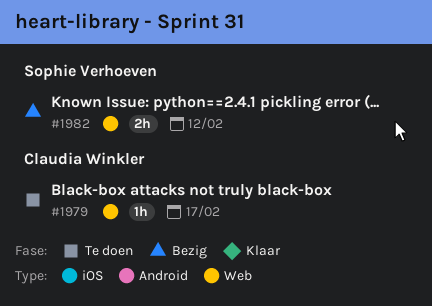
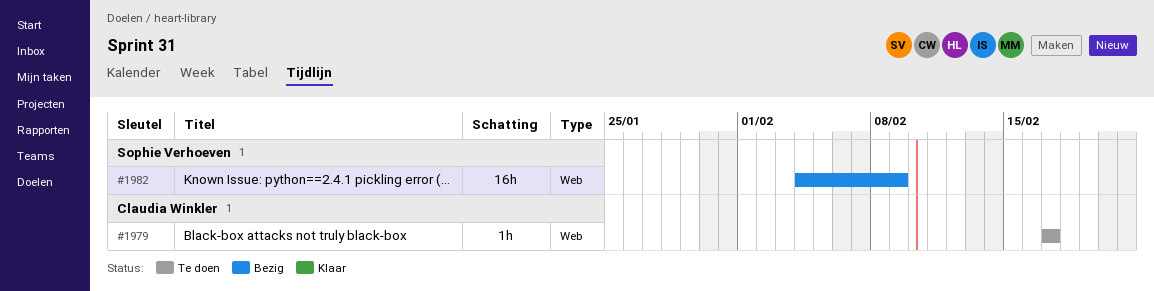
#1982, estimate: 2h -> 16h
#1982, due: Feb 12 -> Feb 9

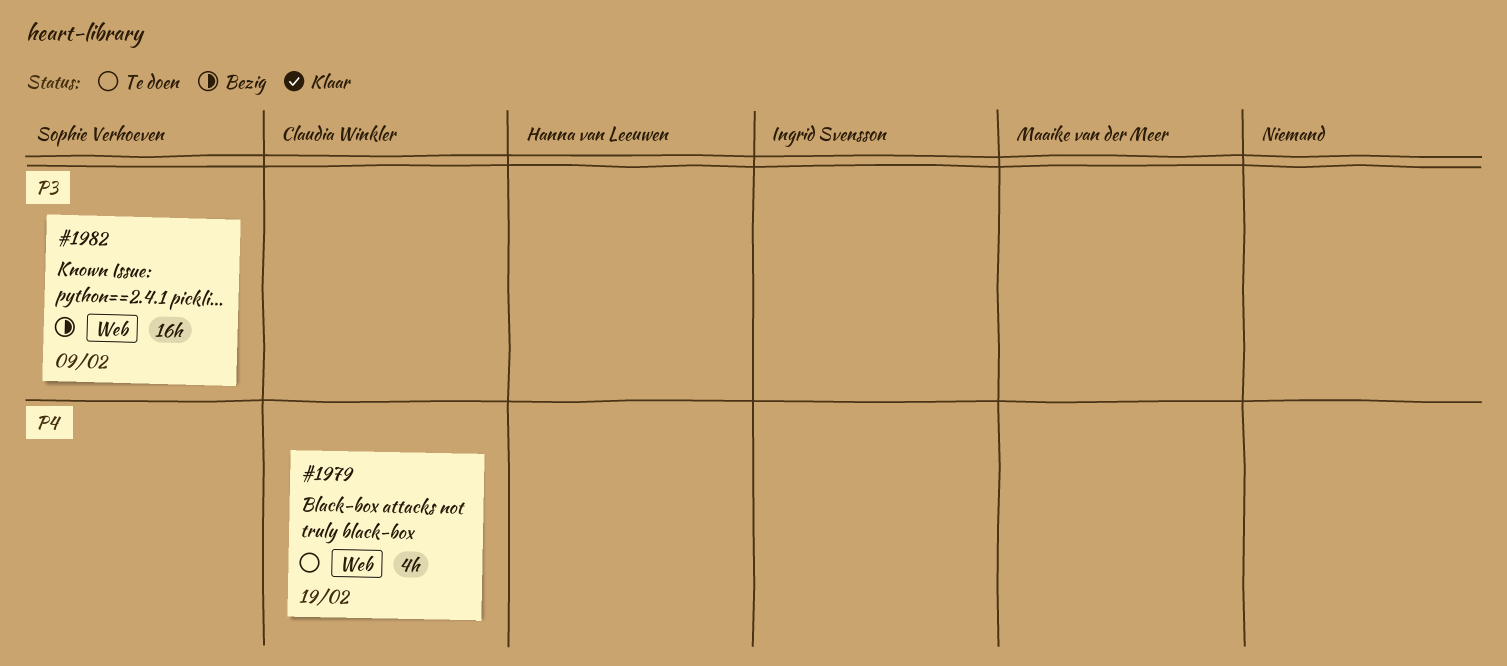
#1979, estimate: 1h -> 4h
#1979, due: Feb 17 -> Feb 19

